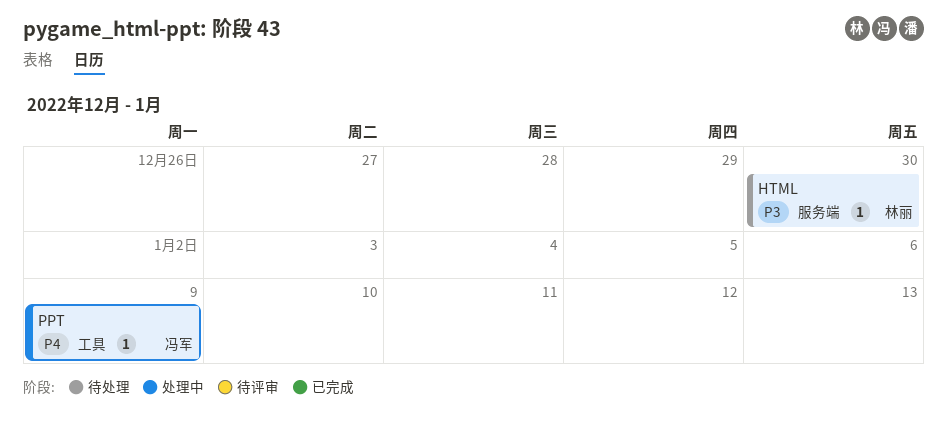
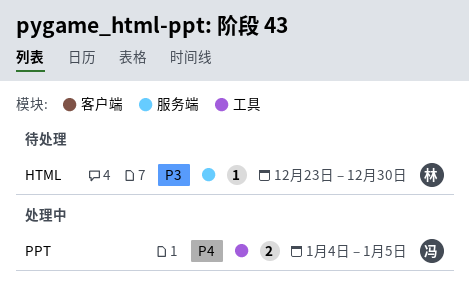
PPT, estimate: 1 -> 2
PPT, due: Jan 9 -> Jan 5

